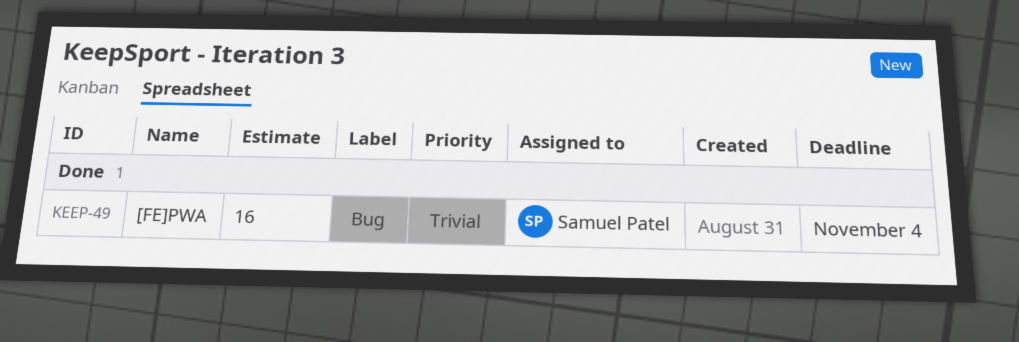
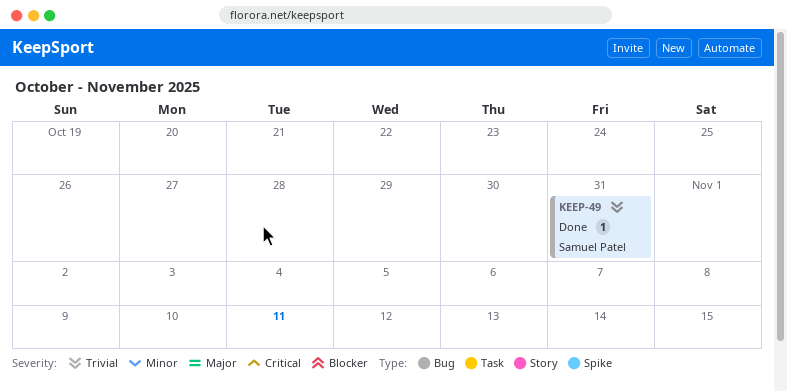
KEEP-49, estimate: 16 -> 1
KEEP-49, due: Nov 4 -> Oct 31

